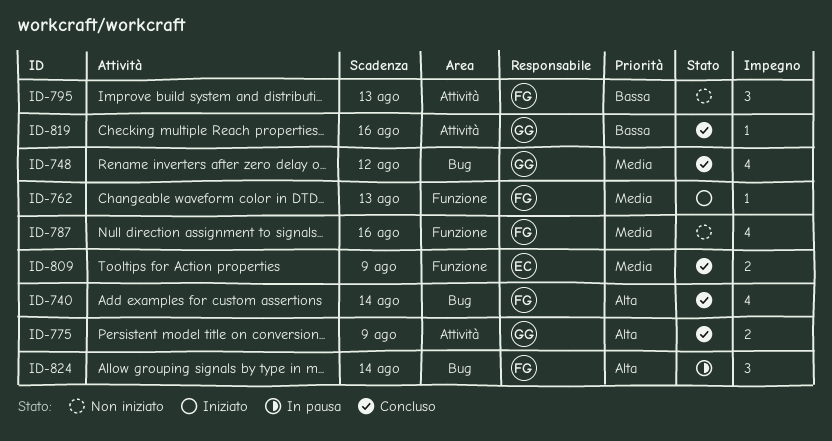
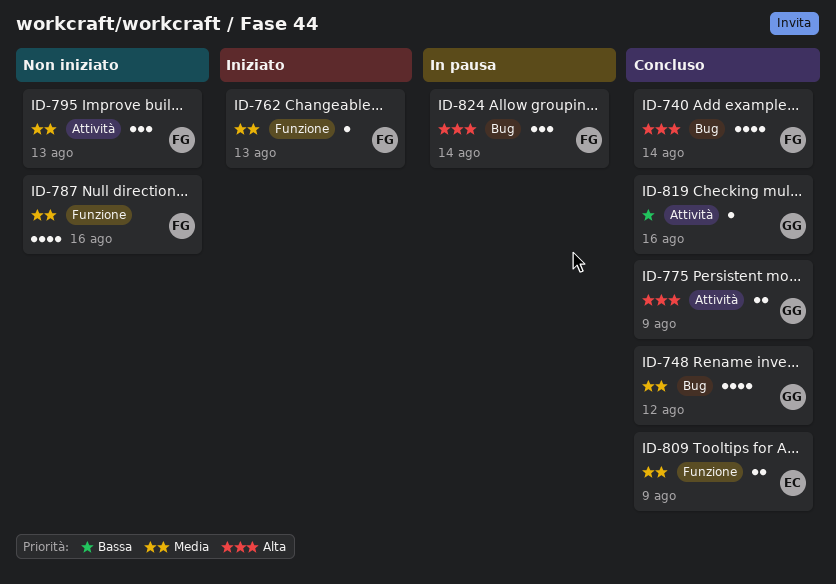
ID-795, priority: Bassa -> Media

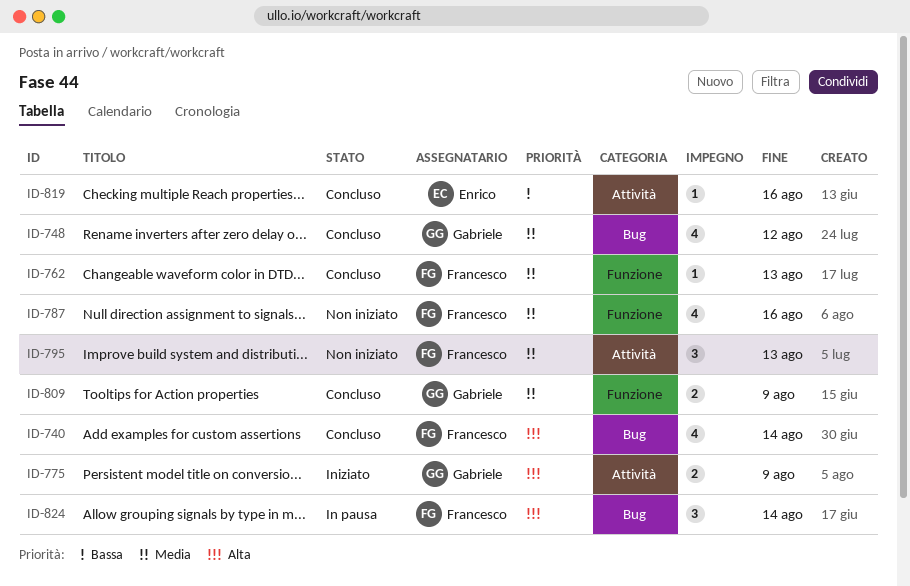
ID-762, status: Iniziato -> Concluso
ID-775, status: Concluso -> Iniziato
ID-809, owner: Enrico -> Gabriele
ID-819, owner: Gabriele -> Enrico

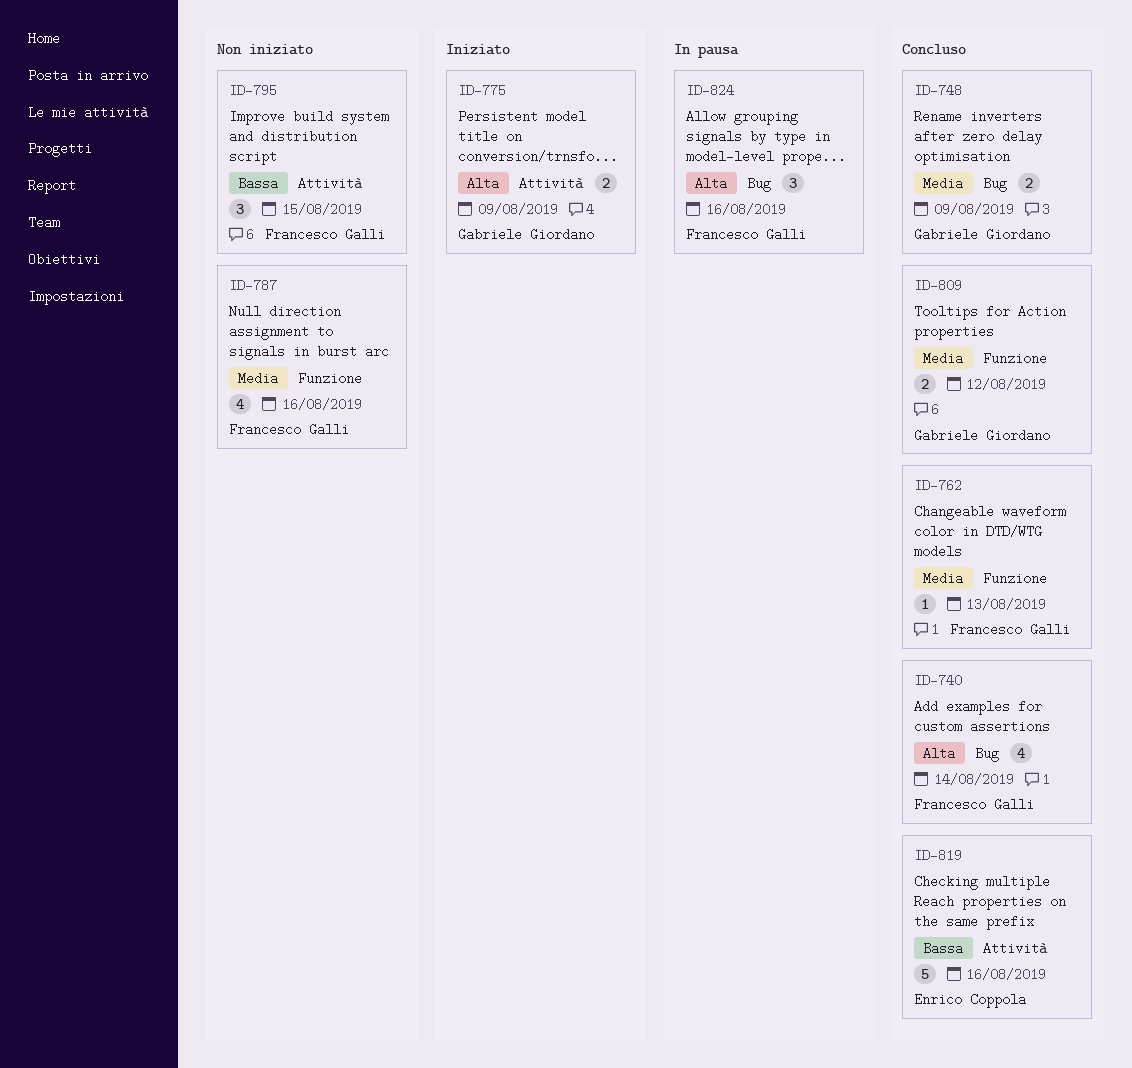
ID-748, estimate: 4 -> 2
ID-748, due: Aug 12 -> Aug 9
ID-795, priority: Media -> Bassa
ID-795, due: Aug 13 -> Aug 15
ID-809, due: Aug 9 -> Aug 12
ID-819, estimate: 1 -> 5
ID-824, due: Aug 14 -> Aug 16

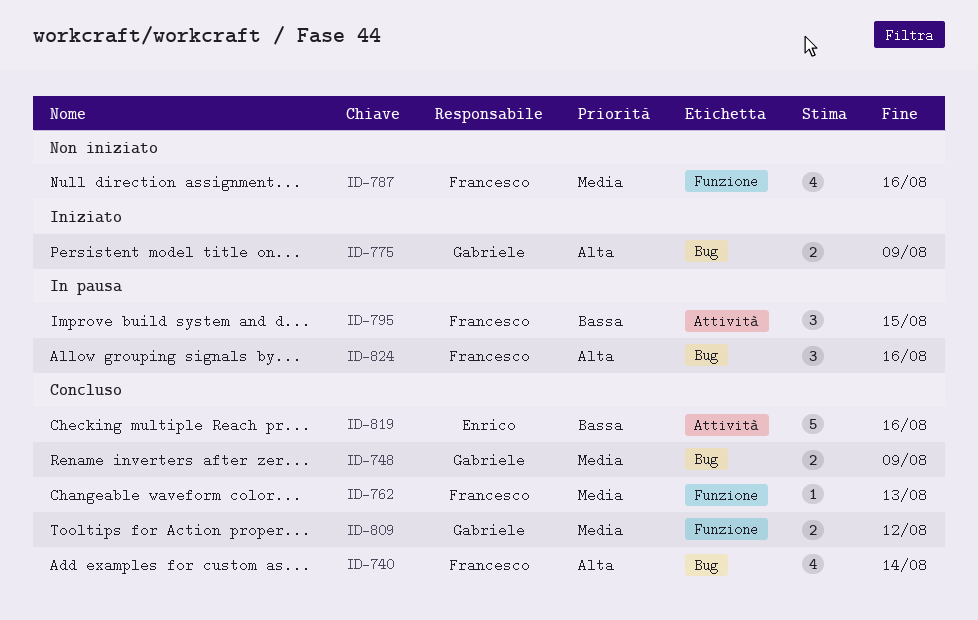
ID-775, label: Attività -> Bug
ID-795, status: Non iniziato -> In pausa

